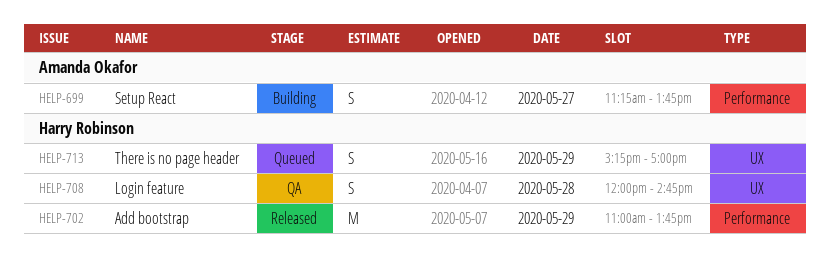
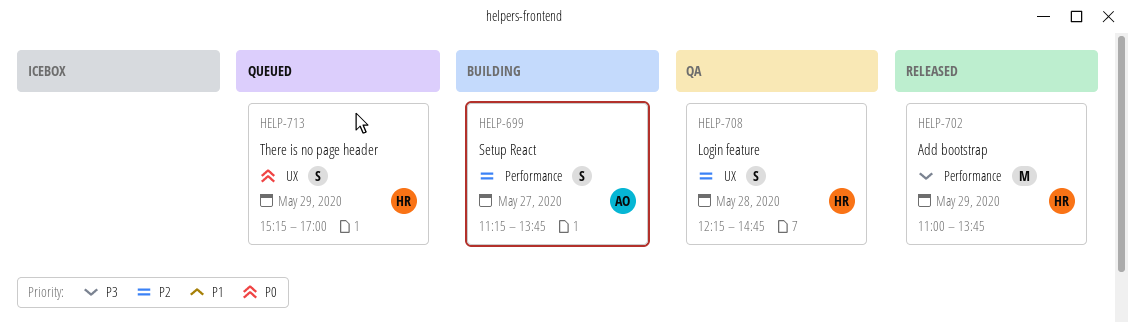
HELP-708, begins: 12:00 -> 12:15

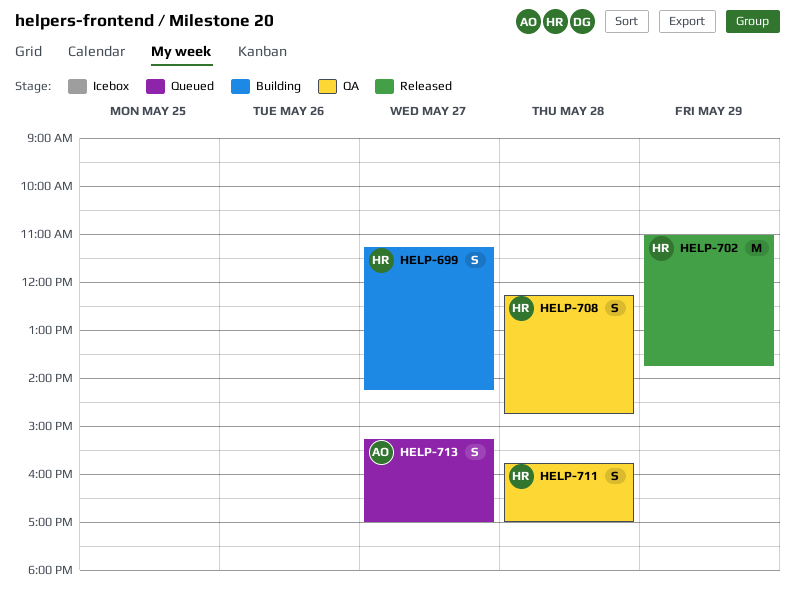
HELP-699, owner: AO -> HR
HELP-699, ends: 13:45 -> 14:15
HELP-711: none -> present
HELP-713, owner: HR -> AO
HELP-713, day: May 29 -> May 27

